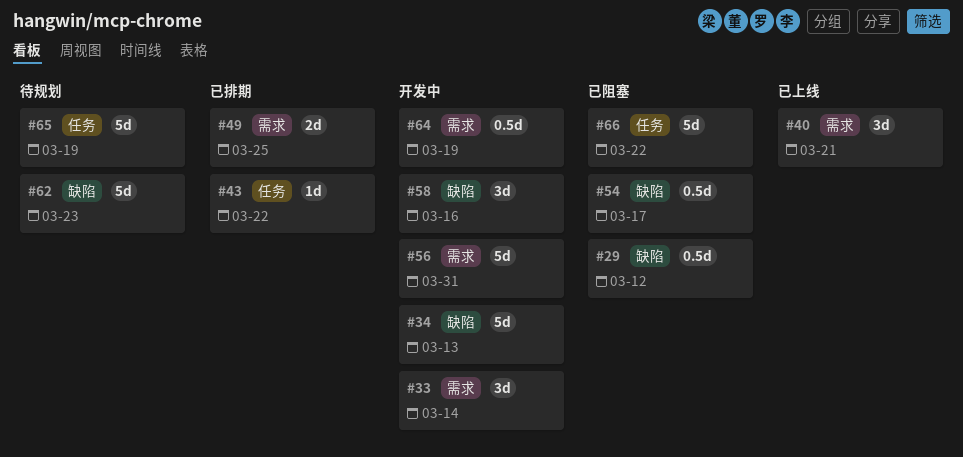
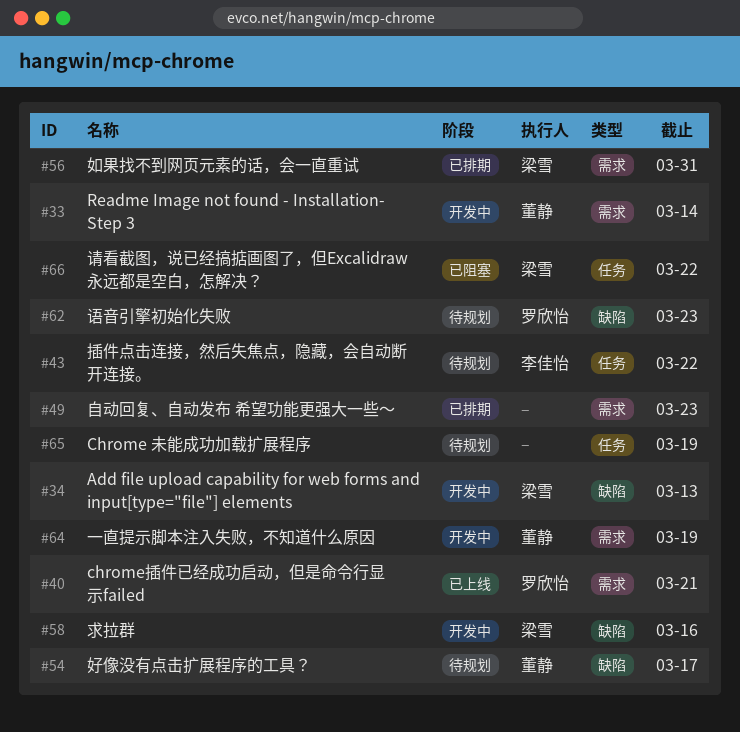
#29: present -> none
#43, status: 已排期 -> 待规划
#49, due: Mar 25 -> Mar 23
#54, status: 已阻塞 -> 待规划
#56, status: 开发中 -> 已排期

